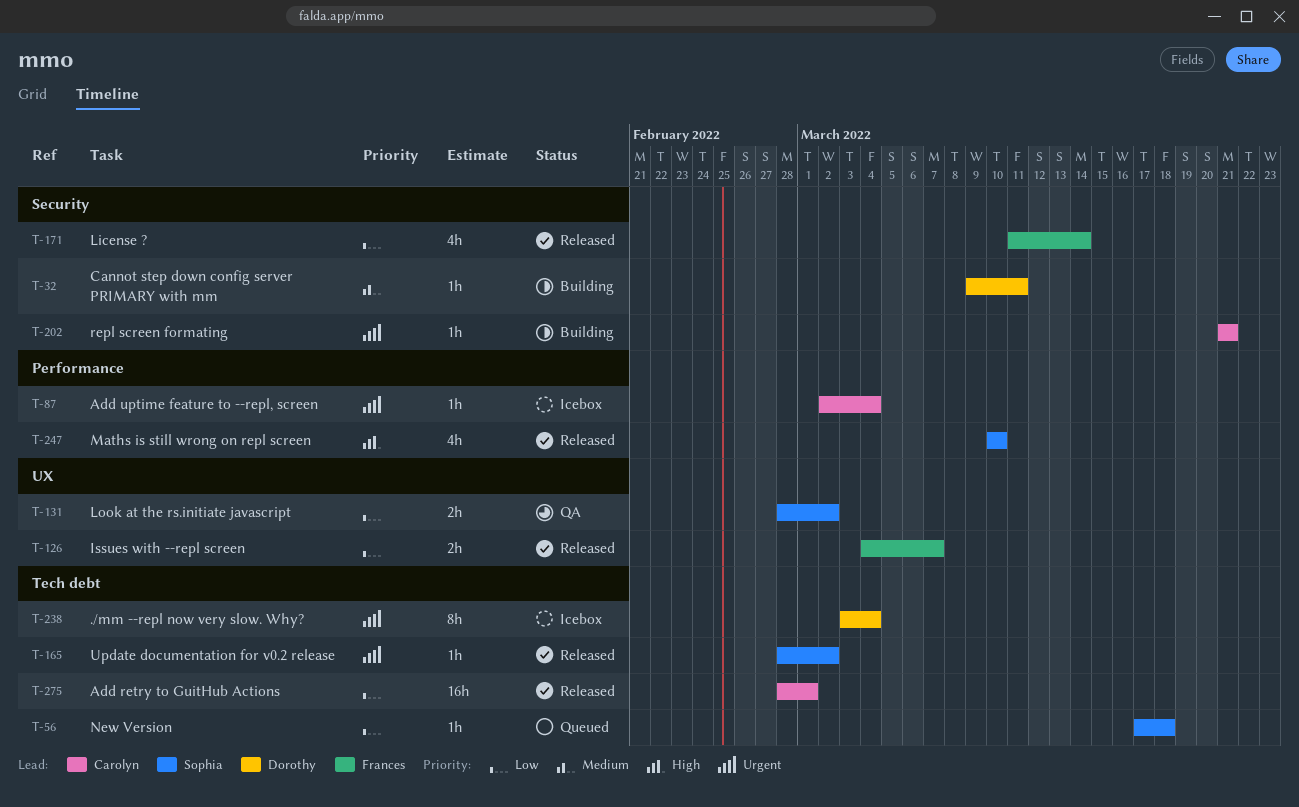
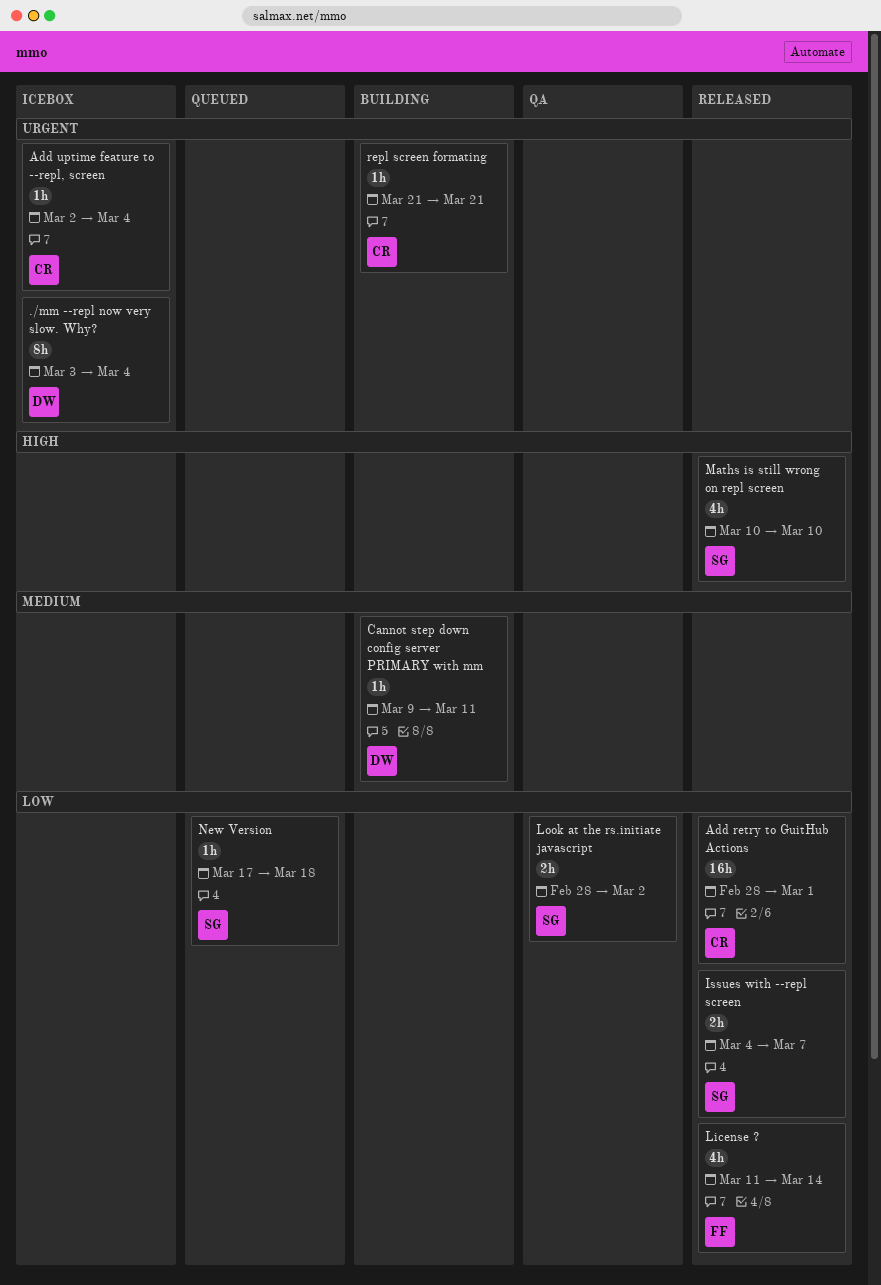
Issues with --repl screen, owner: Frances -> Sophia
Update documentation for v0.2 release: present -> none

